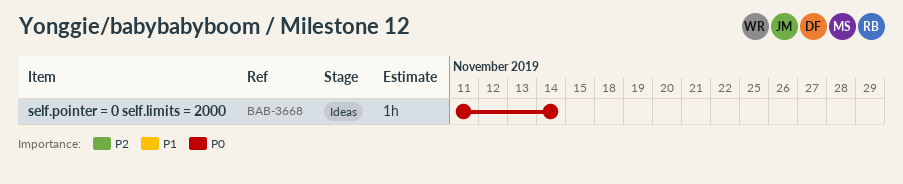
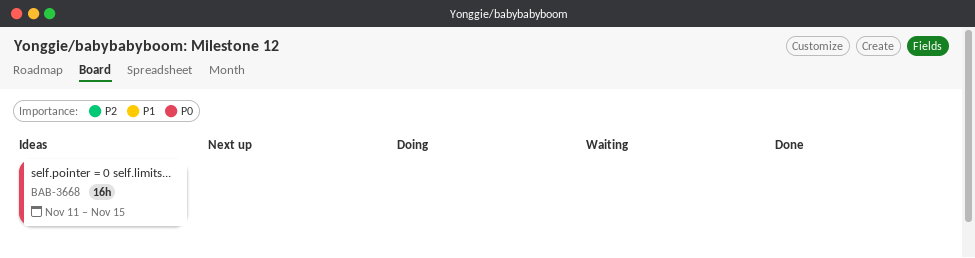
BAB-3668, estimate: 1h -> 16h
BAB-3668, due: Nov 14 -> Nov 15

